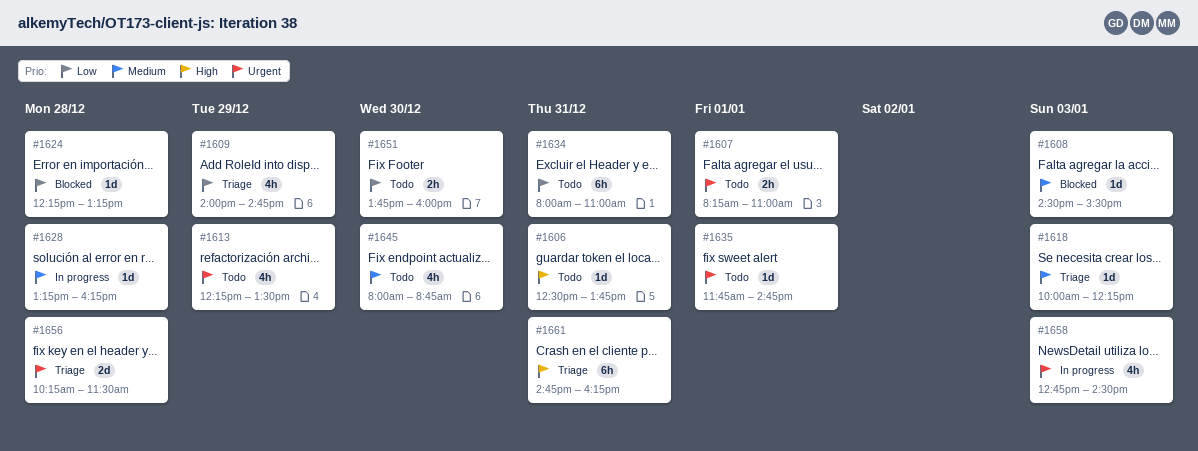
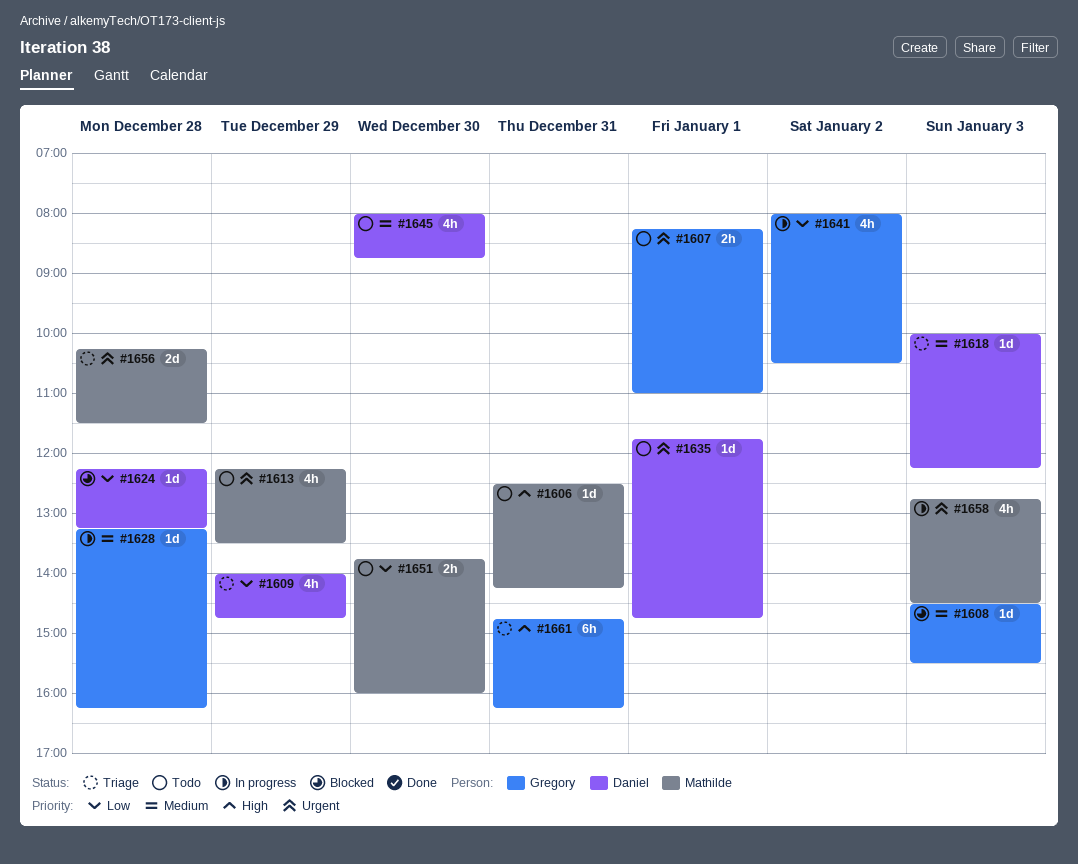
#1606, ends: 13:45 -> 14:15
#1634: present -> none
#1641: none -> present

